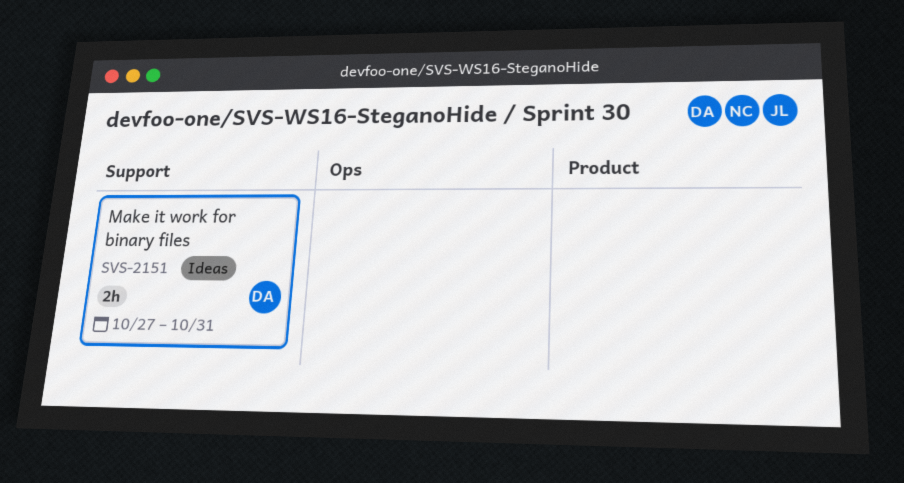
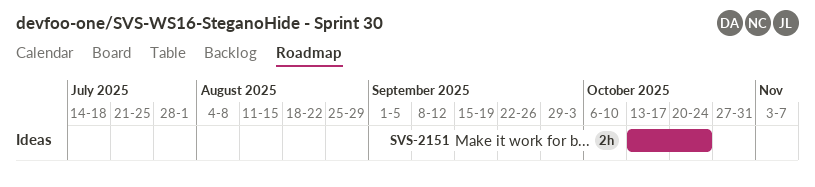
SVS-2151, start: Oct 27 -> Oct 13
SVS-2151, due: Oct 31 -> Oct 24

